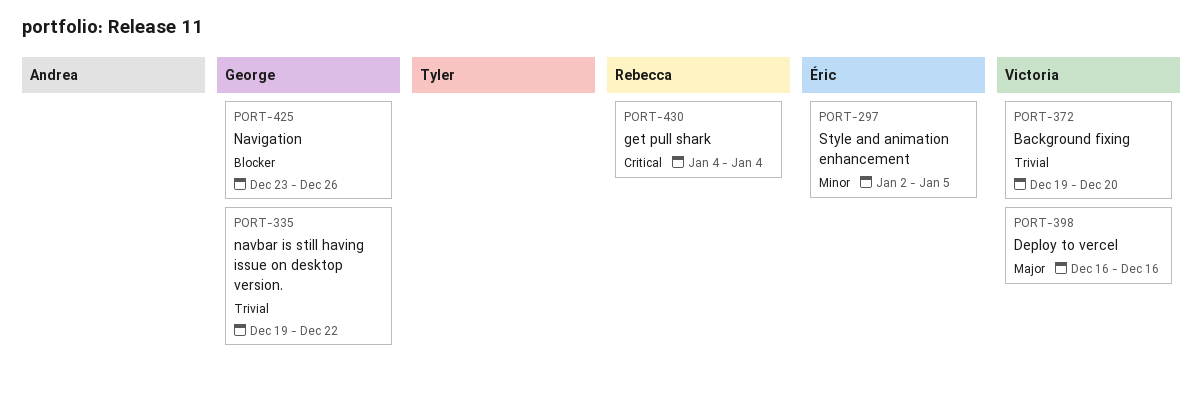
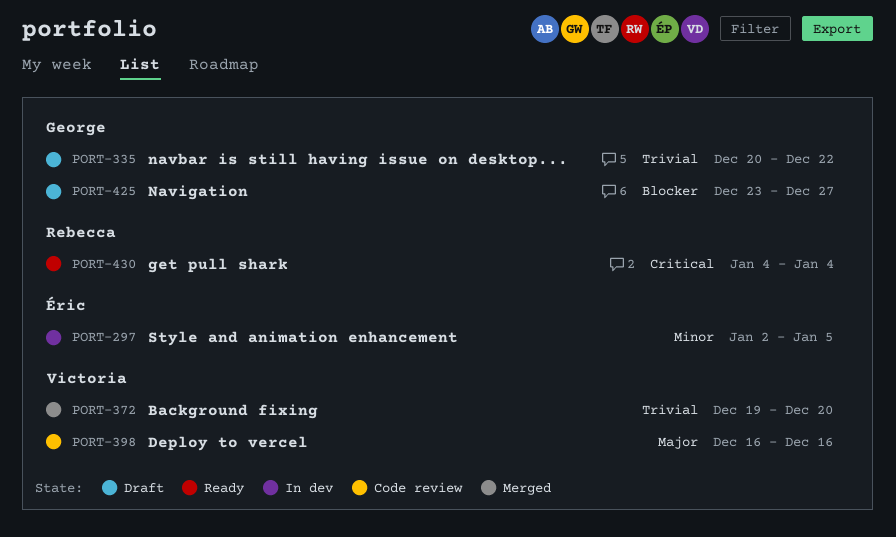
PORT-335, start: Dec 19 -> Dec 20
PORT-425, due: Dec 26 -> Dec 27

